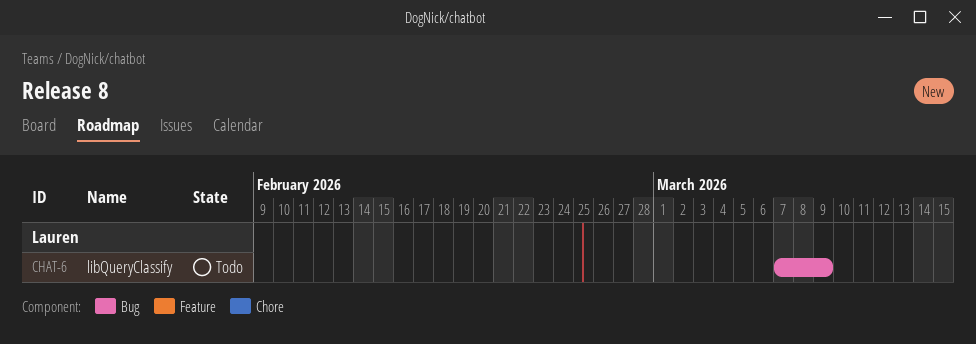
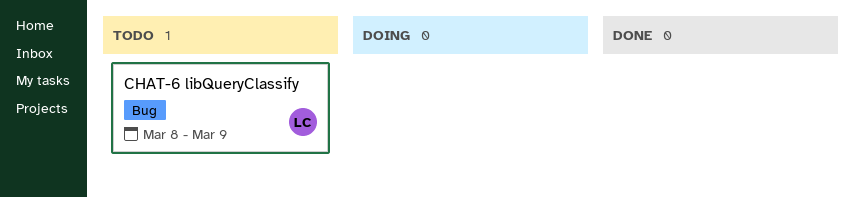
CHAT-6, start: Mar 7 -> Mar 8

